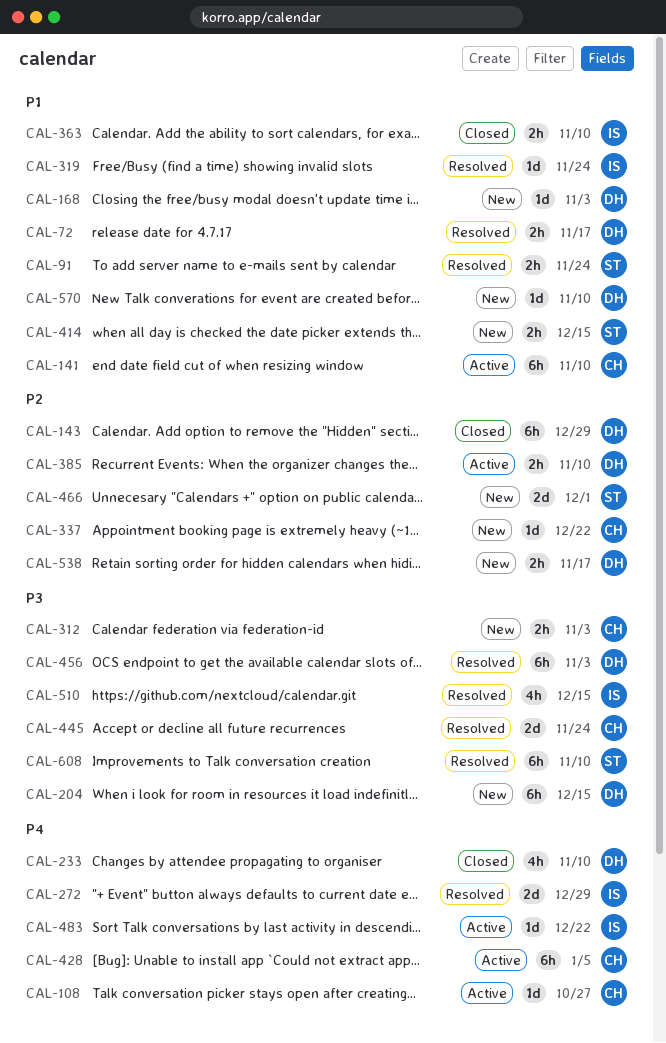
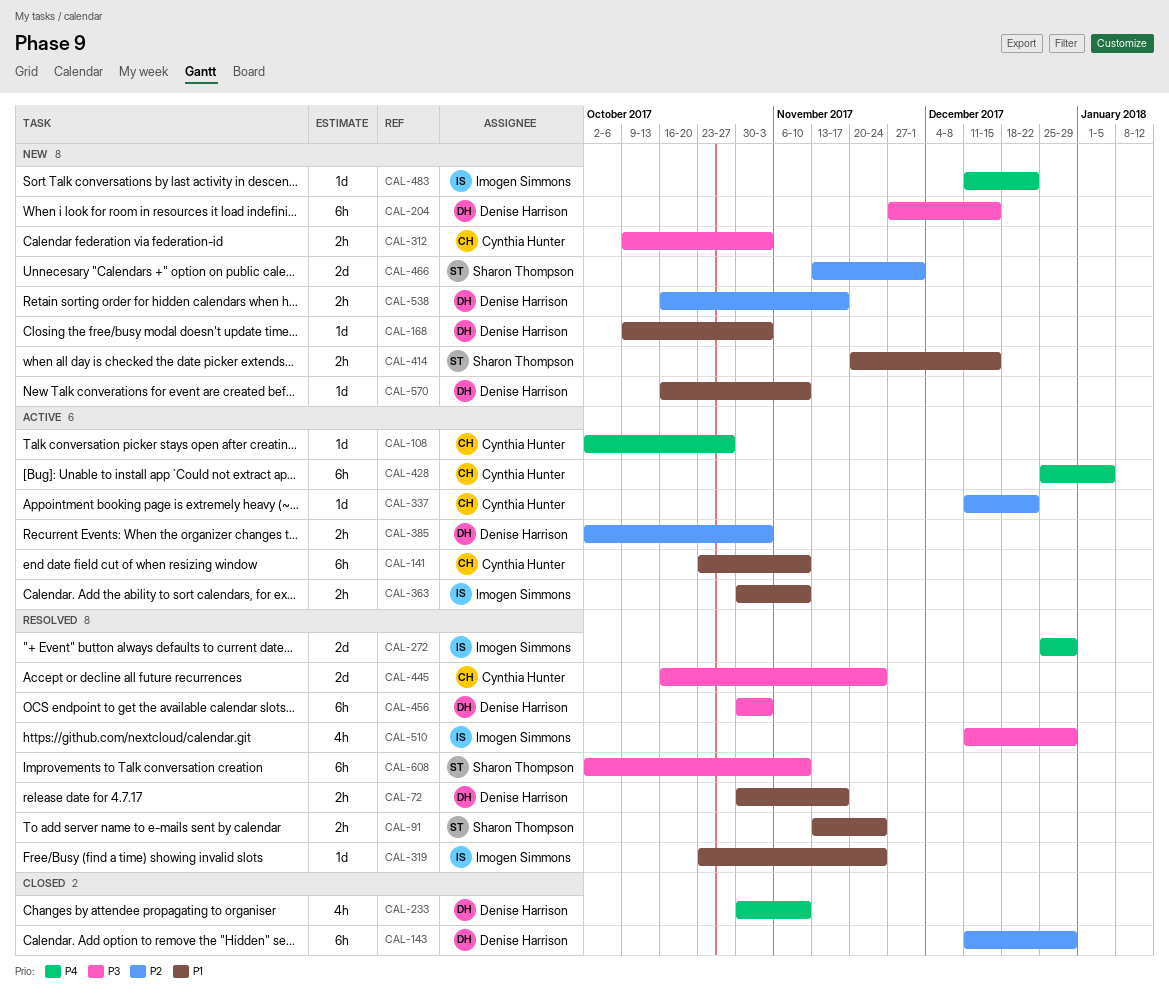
CAL-337, status: New -> Active
CAL-363, status: Closed -> Active
CAL-385, due: Nov 10 -> Nov 3
CAL-483, status: Active -> New
CAL-510, due: Dec 15 -> Dec 29

